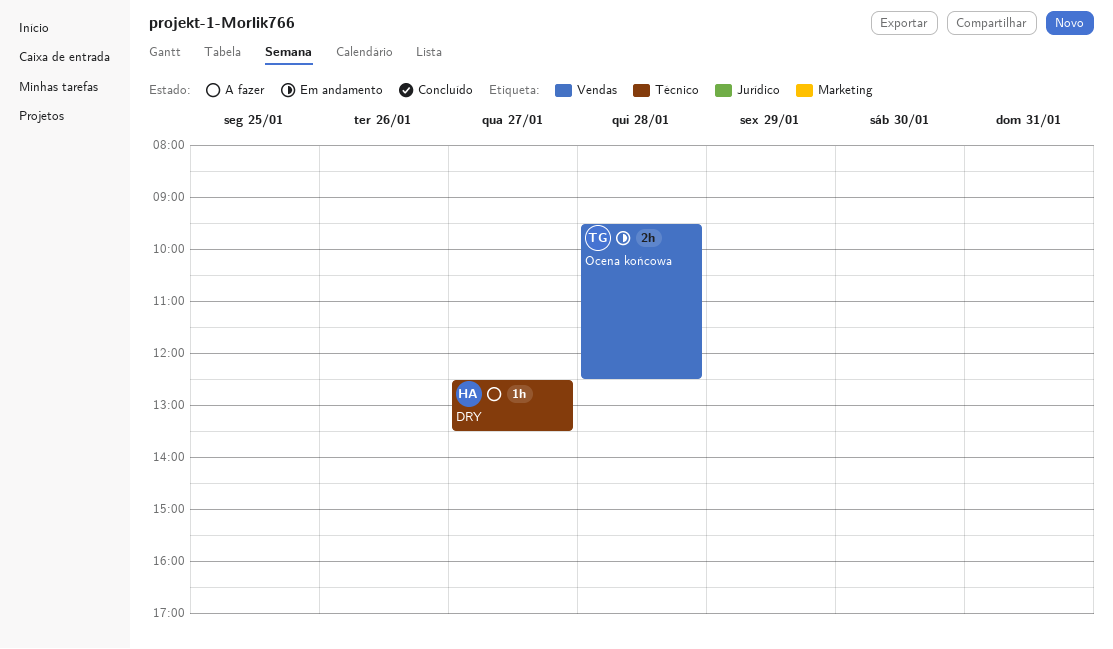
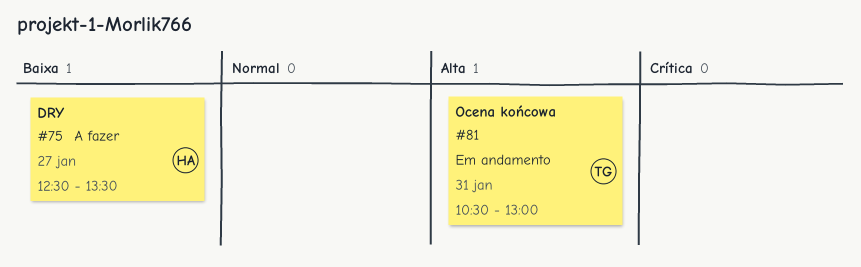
Ocena końcowa, day: Jan 28 -> Jan 31
Ocena końcowa, begins: 09:30 -> 10:30
Ocena końcowa, ends: 12:30 -> 13:00

